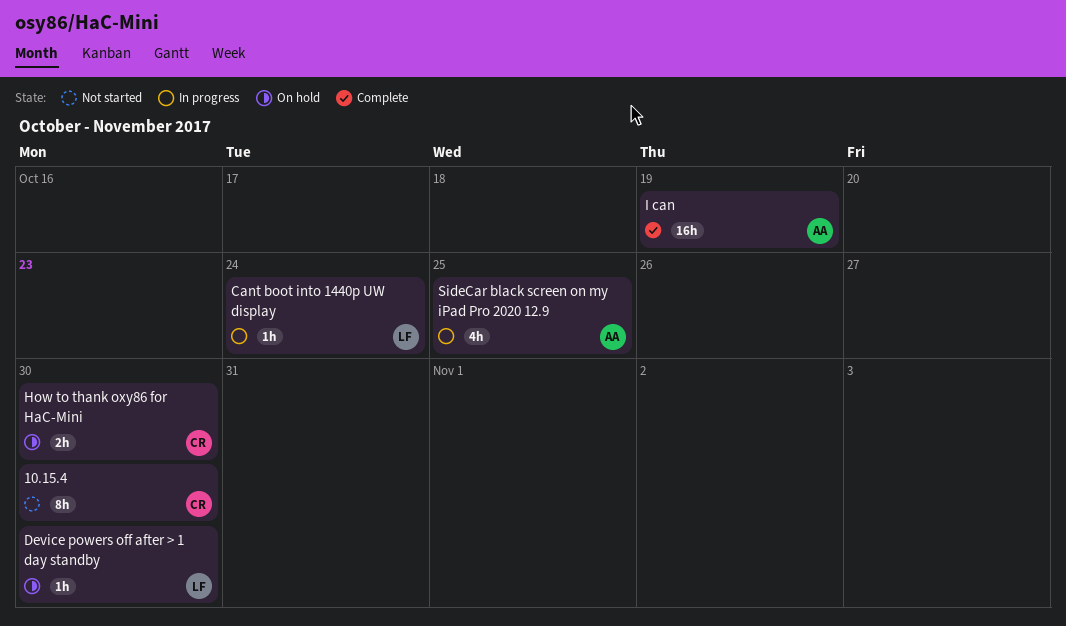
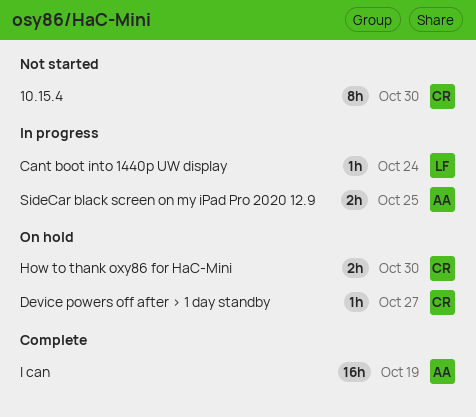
Device powers off after > 1 day standby, owner: LF -> CR
Device powers off after > 1 day standby, due: Oct 30 -> Oct 27
SideCar black screen on my iPad Pro 2020 12.9, estimate: 4h -> 2h

